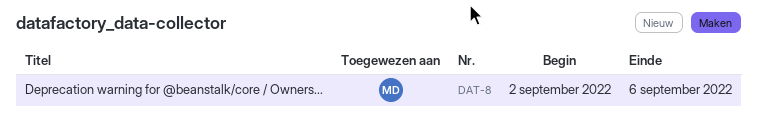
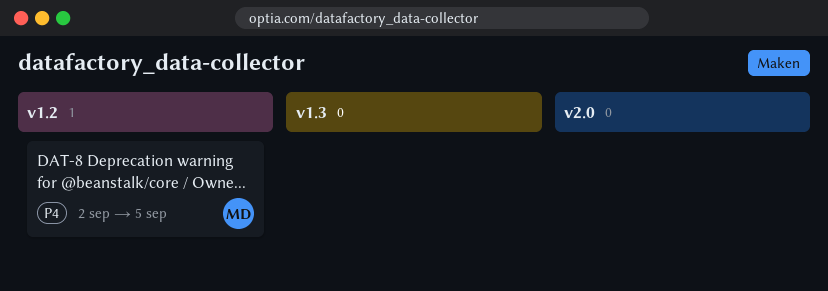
DAT-8, due: Sep 6 -> Sep 5

